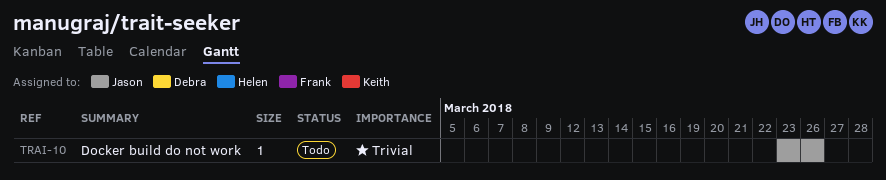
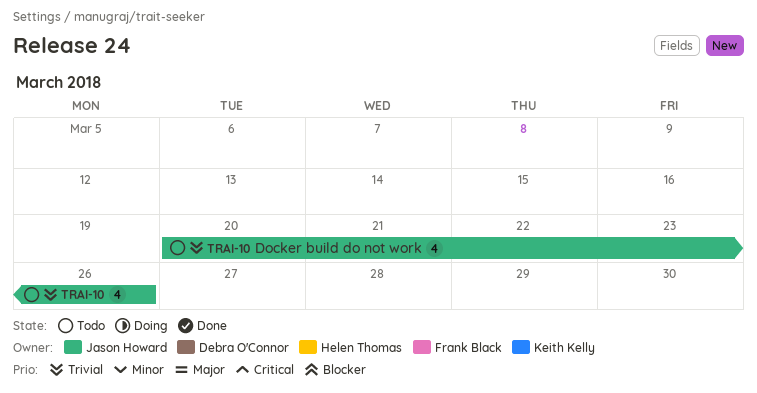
TRAI-10, estimate: 1 -> 4
TRAI-10, start: Mar 23 -> Mar 20

